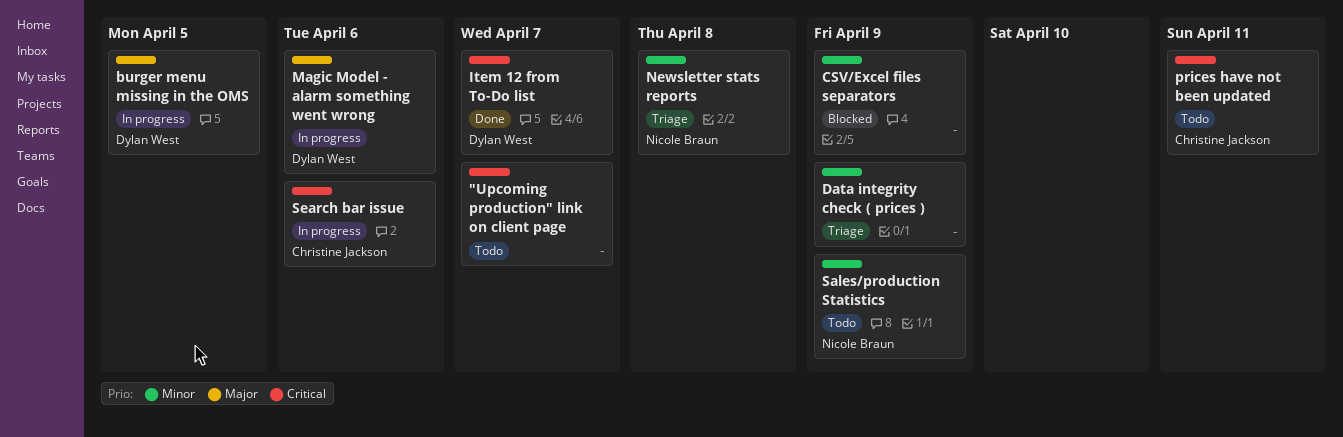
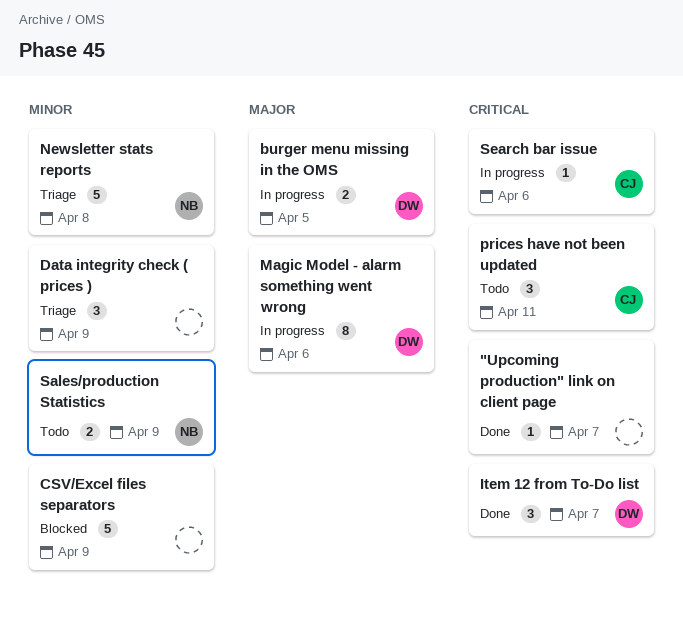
"Upcoming production" link on client page, status: Todo -> Done

